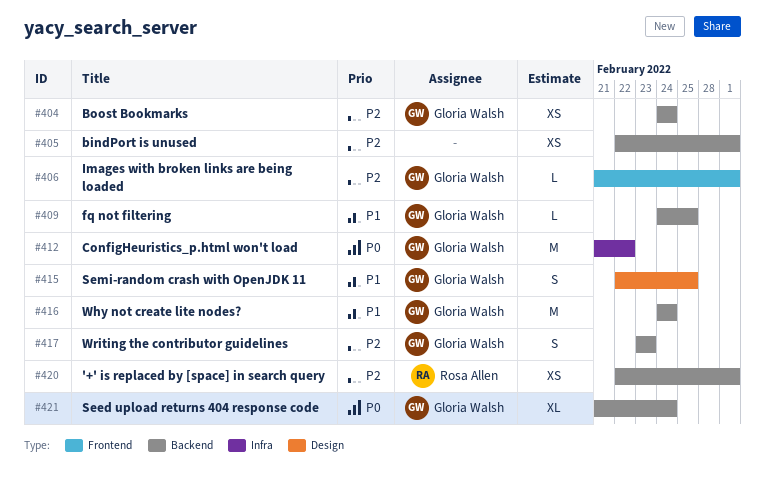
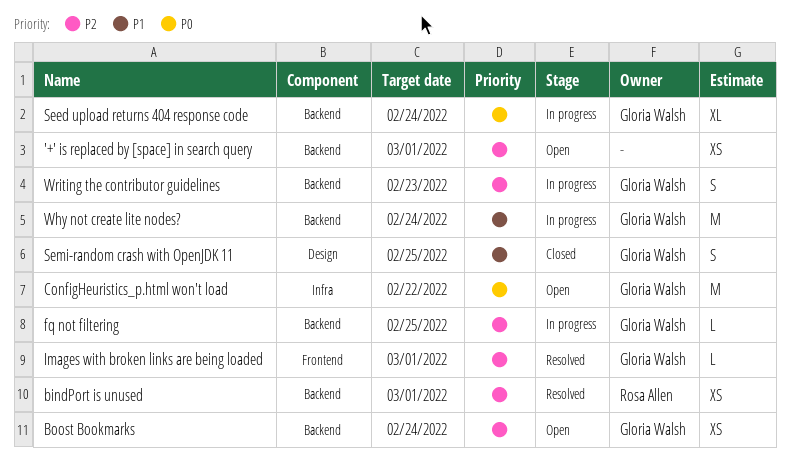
'+' is replaced by [space] in search query, owner: Rosa Allen -> none
bindPort is unused, owner: none -> Rosa Allen
fq not filtering, priority: P1 -> P2

